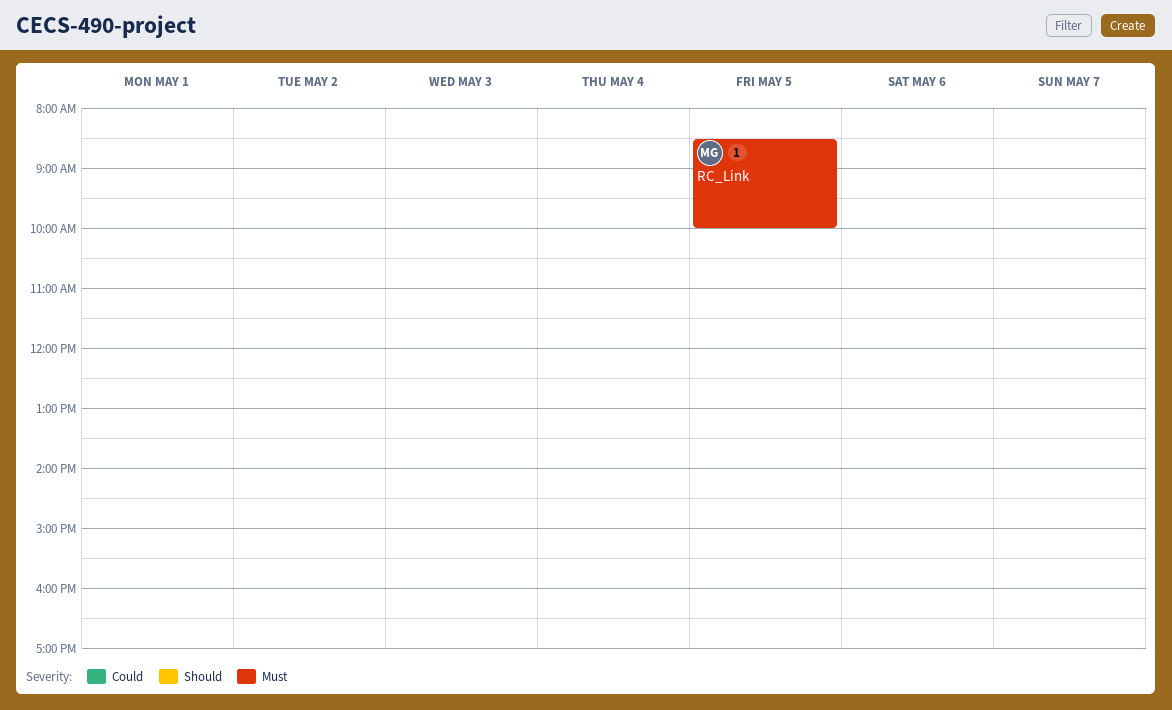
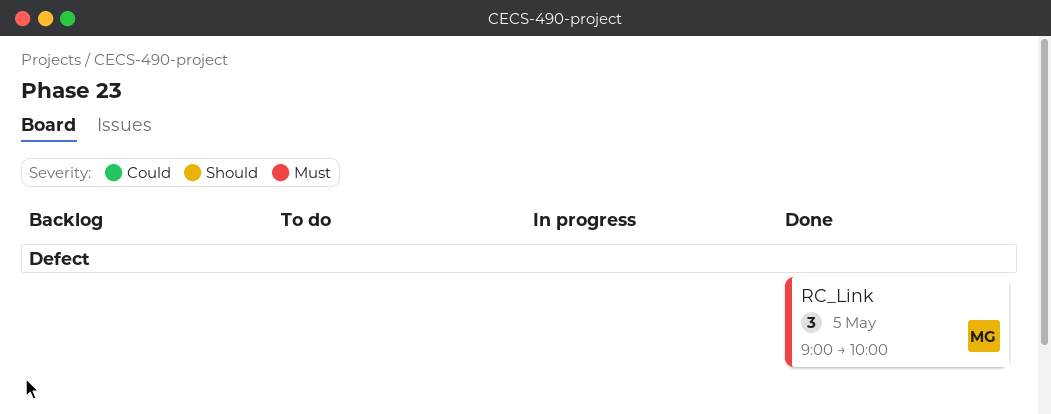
RC_Link, estimate: 1 -> 3
RC_Link, begins: 08:30 -> 09:00

